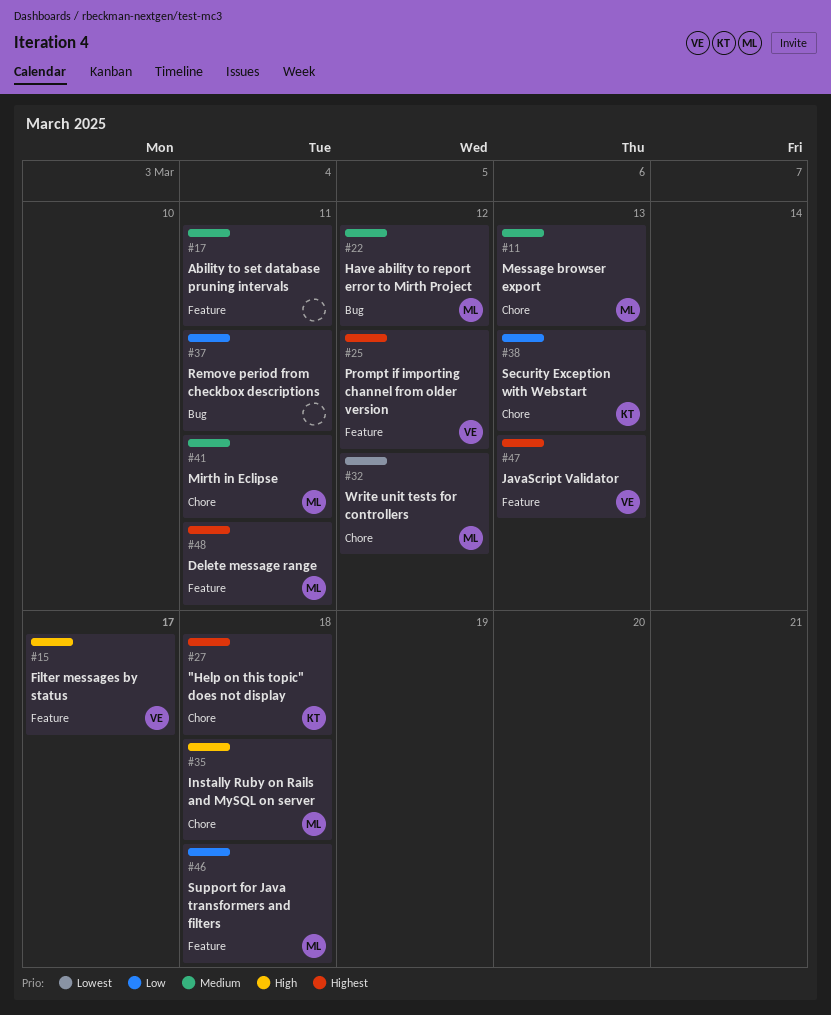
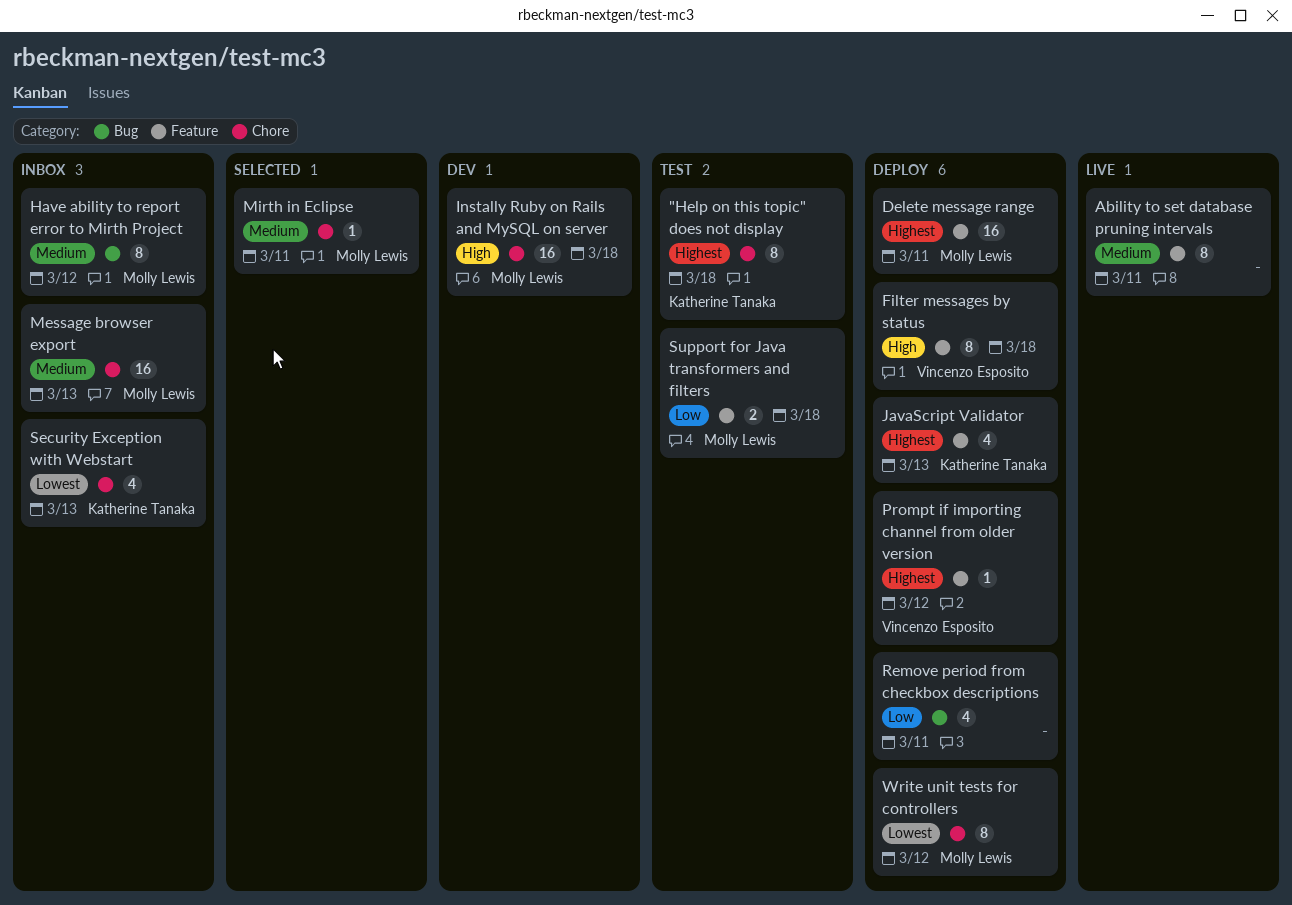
Filter messages by status, due: Mar 17 -> Mar 18
JavaScript Validator, owner: Vincenzo Esposito -> Katherine Tanaka
Security Exception with Webstart, priority: Low -> Lowest

